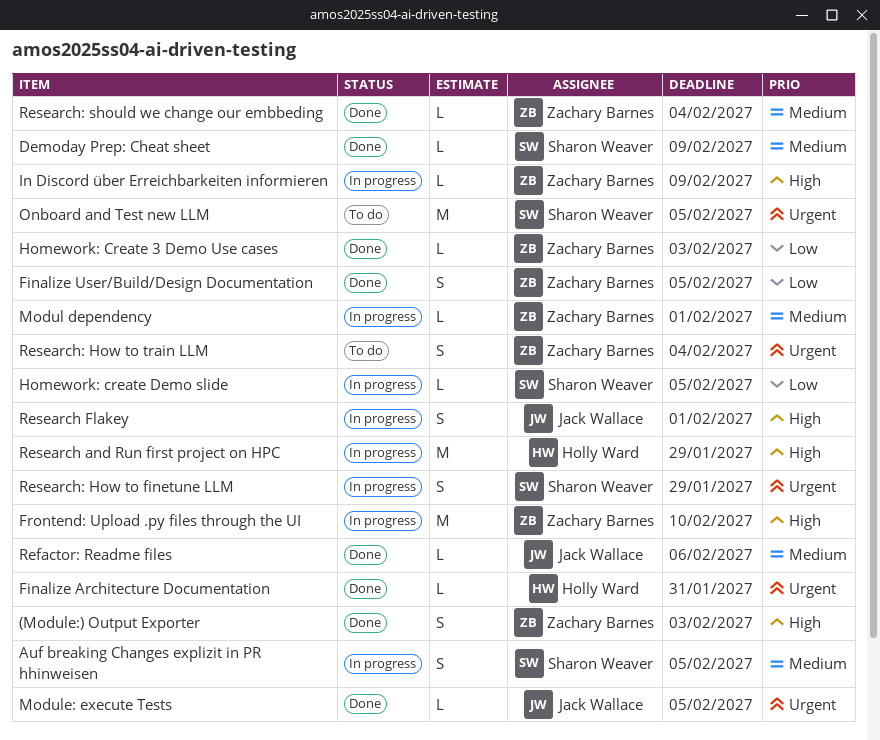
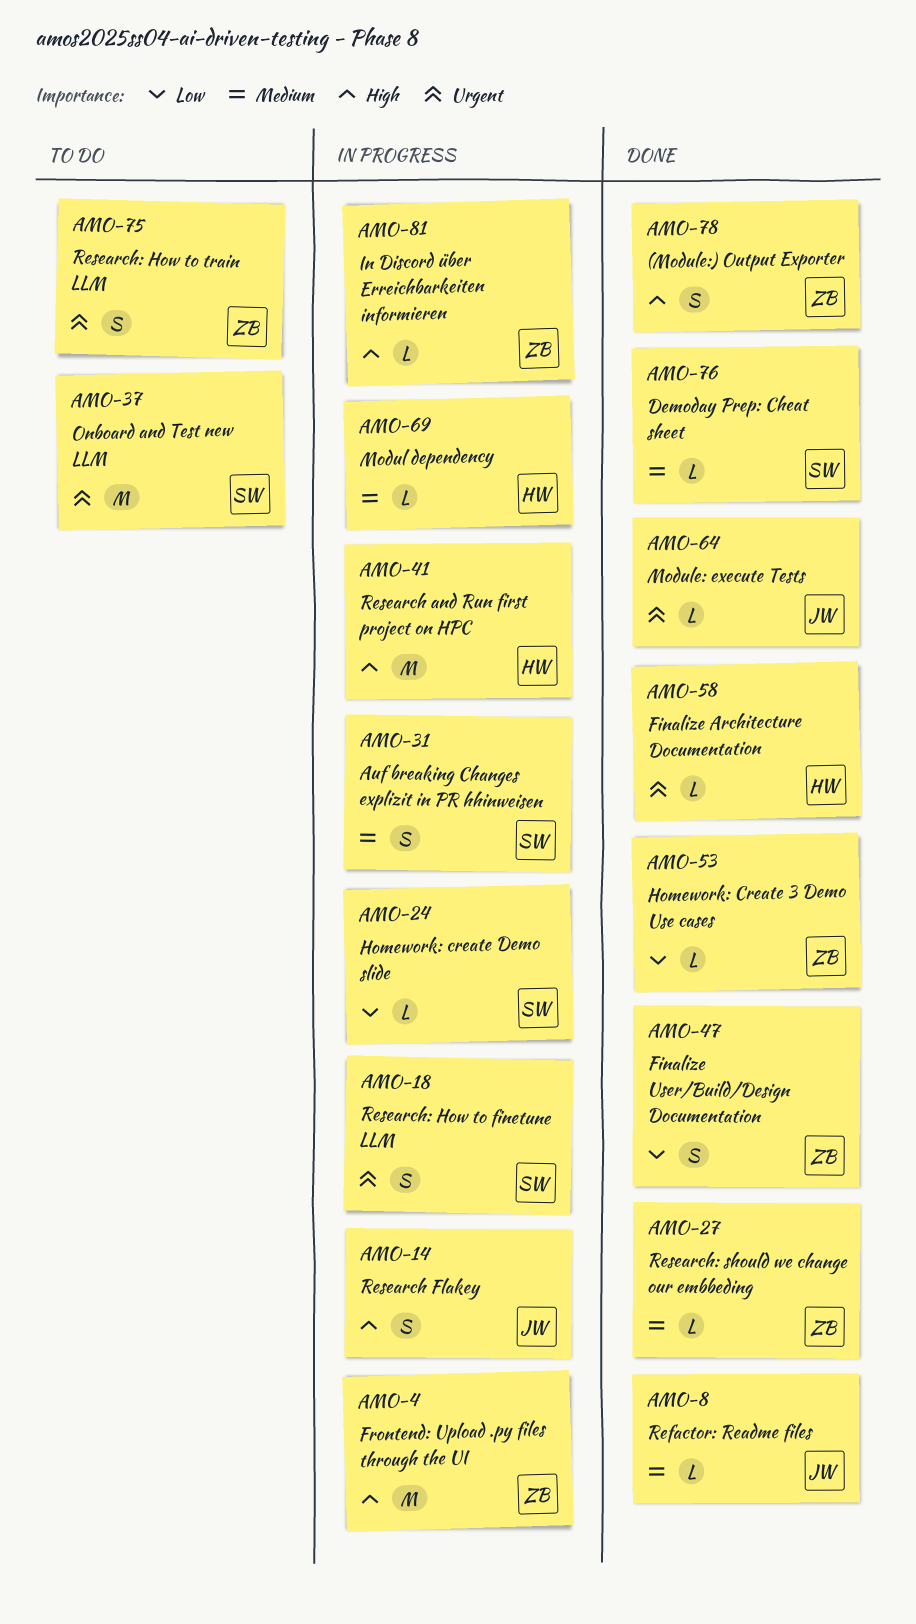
Modul dependency, owner: Zachary Barnes -> Holly Ward

